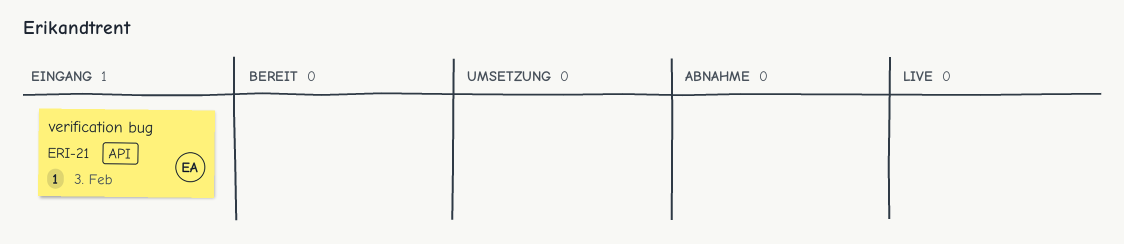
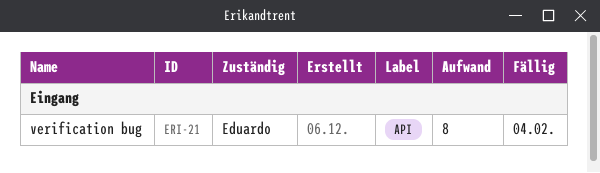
ERI-21, estimate: 1 -> 8
ERI-21, due: Feb 3 -> Feb 4

